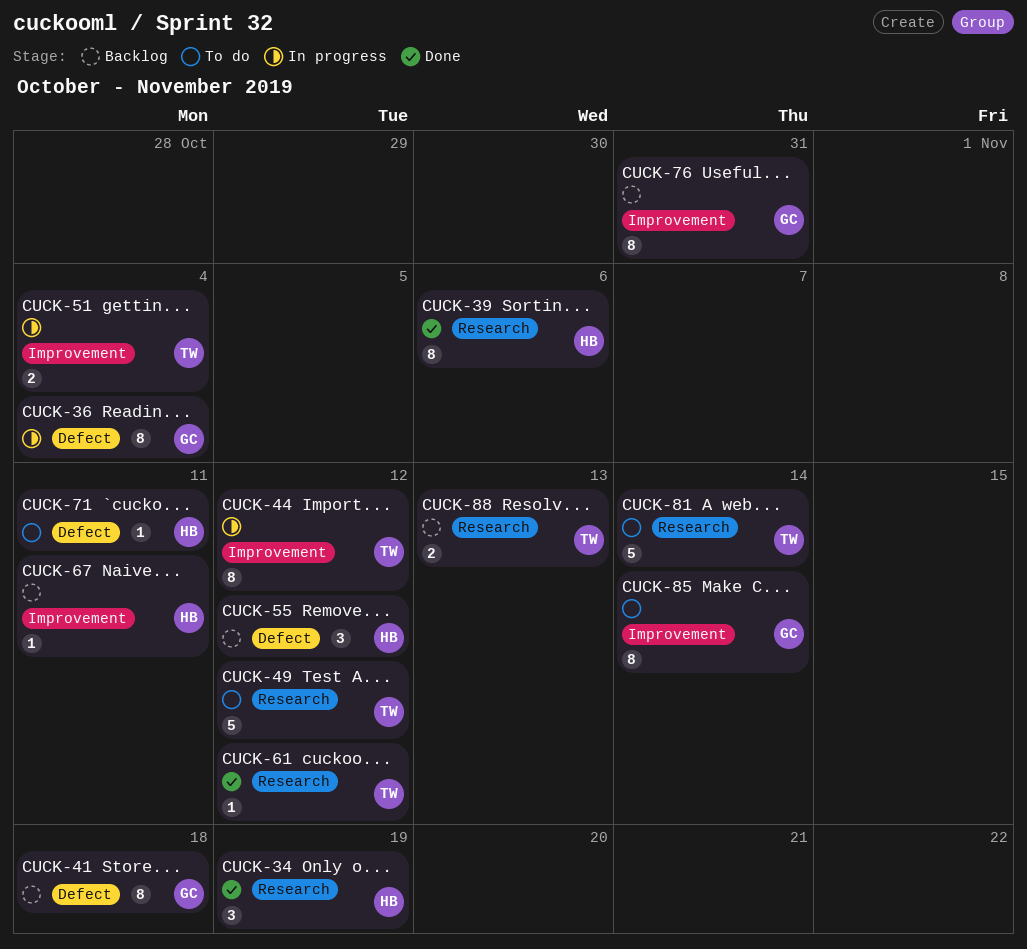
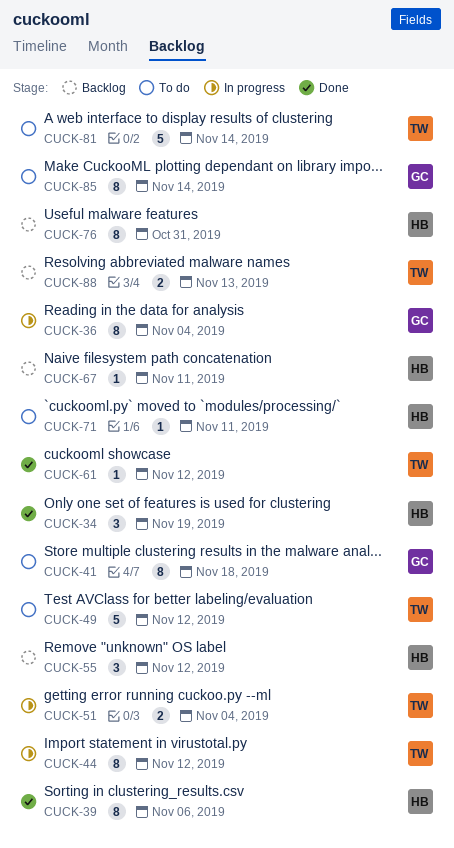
CUCK-41, status: Backlog -> To do
CUCK-76, owner: GC -> HB

